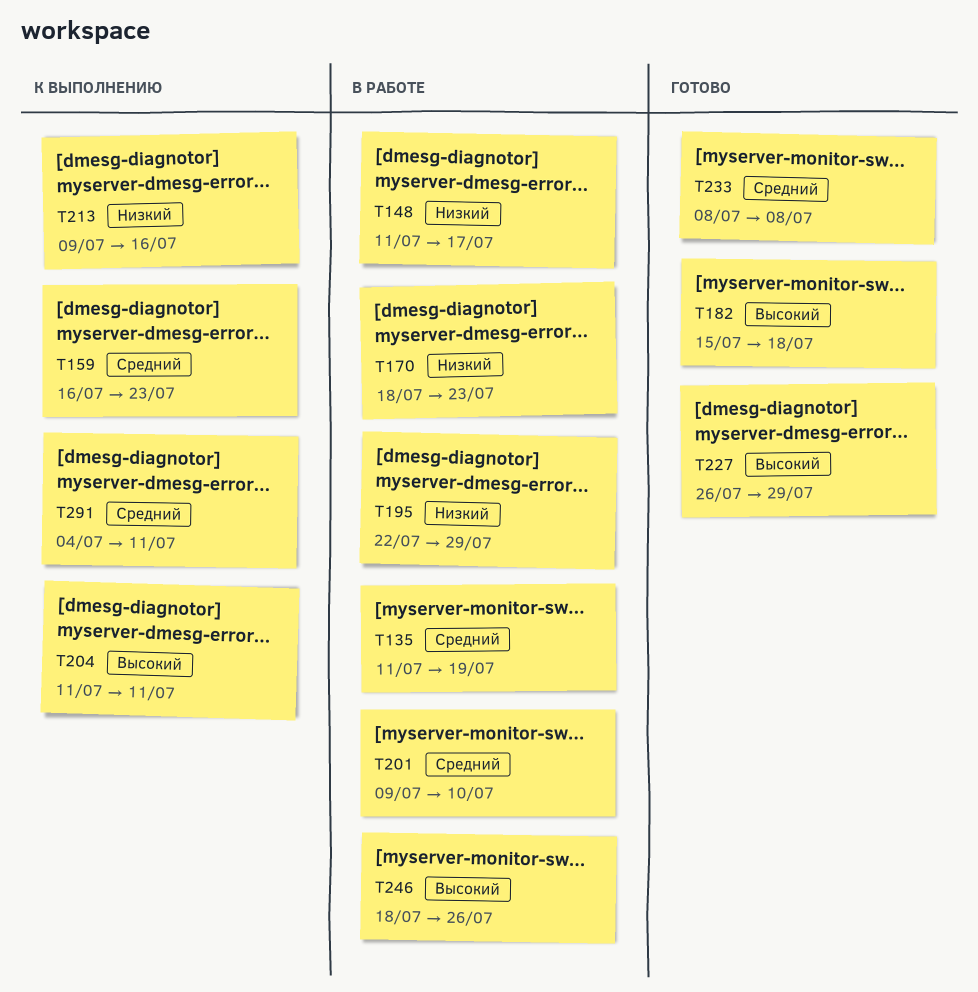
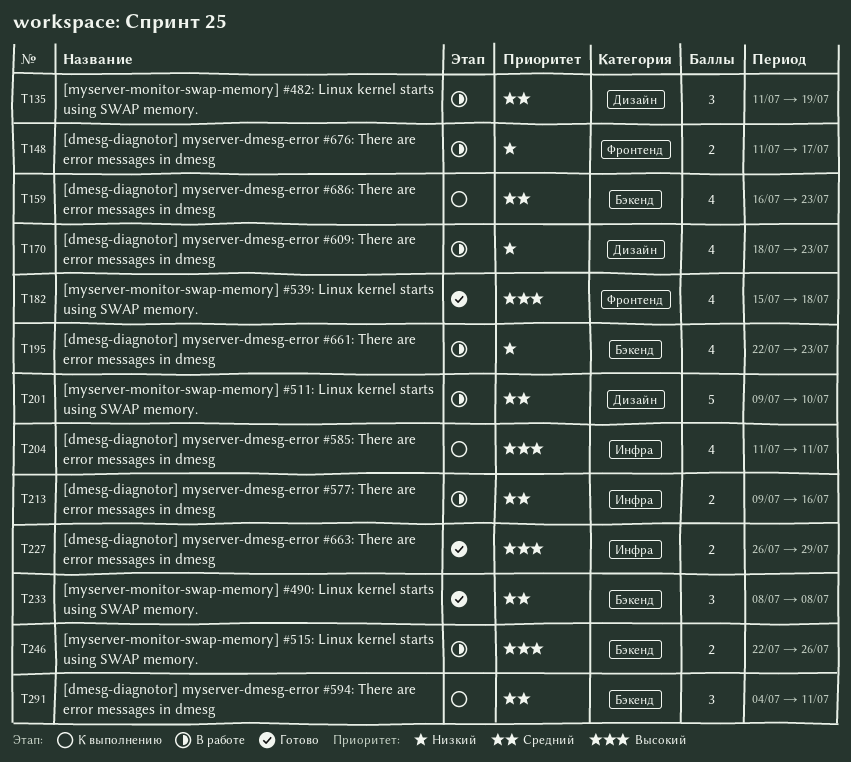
T195, due: Jul 29 -> Jul 23
T213, status: К выполнению -> В работе
T213, priority: Низкий -> Средний
T246, start: Jul 18 -> Jul 22

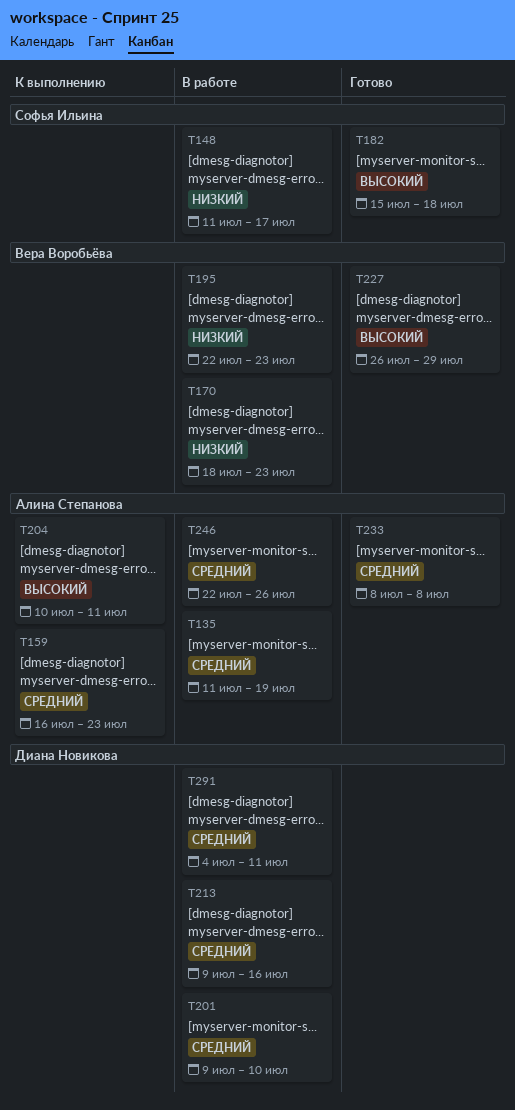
T204, start: Jul 11 -> Jul 10
T246, priority: Высокий -> Средний
T291, status: К выполнению -> В работе

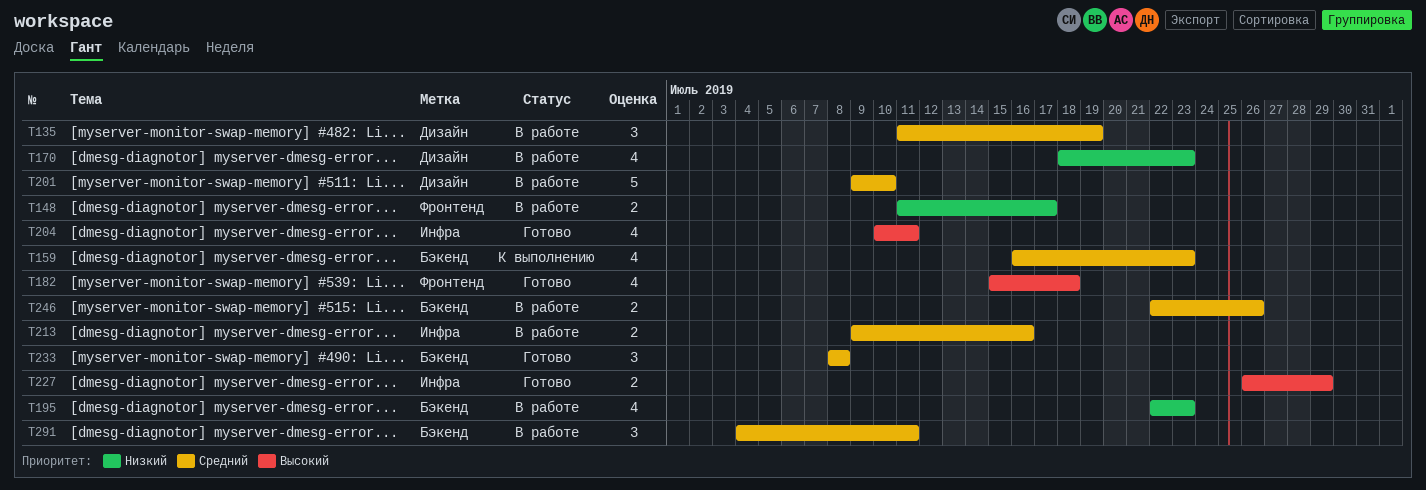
T204, status: К выполнению -> Готово

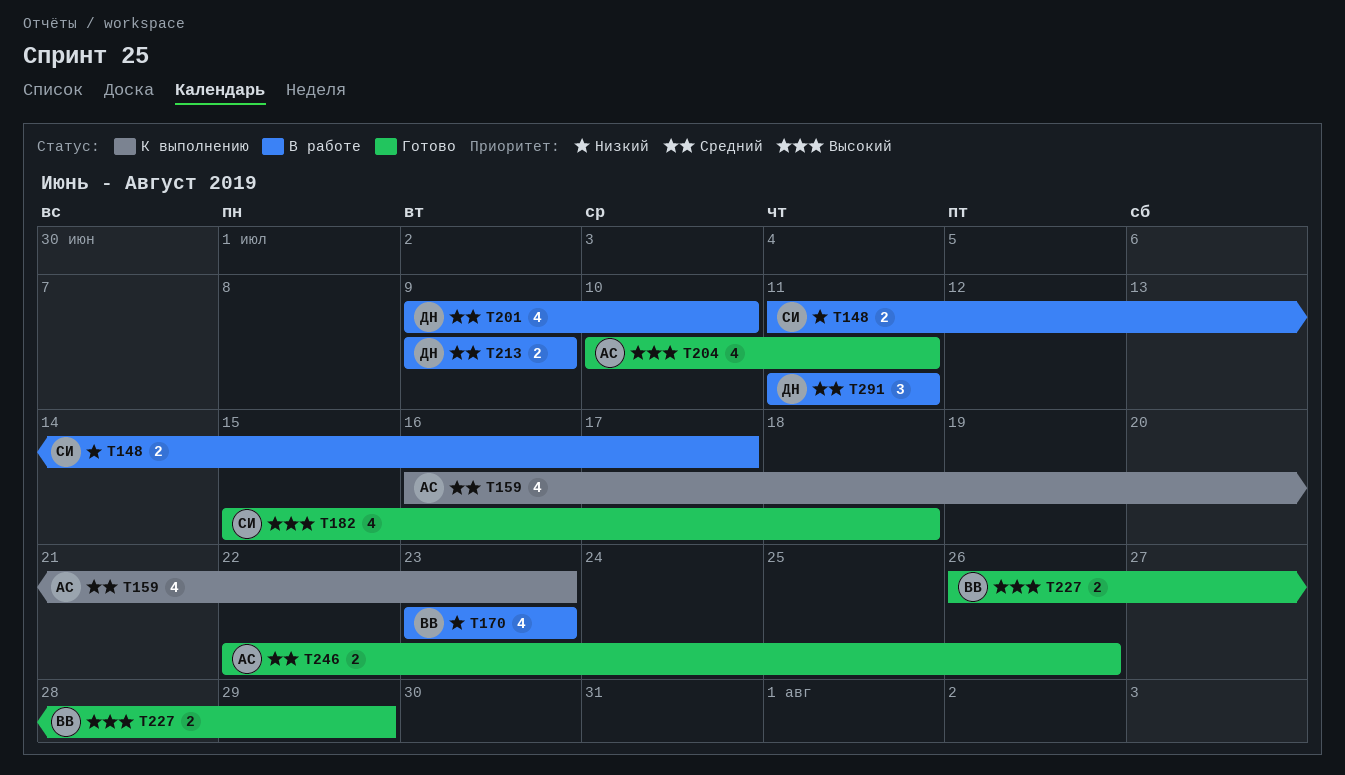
T135: present -> none
T170, start: Jul 18 -> Jul 23
T195: present -> none
T201, estimate: 5 -> 4
T213, due: Jul 16 -> Jul 9
T233: present -> none
T246, status: В работе -> Готово
T291, start: Jul 4 -> Jul 11

